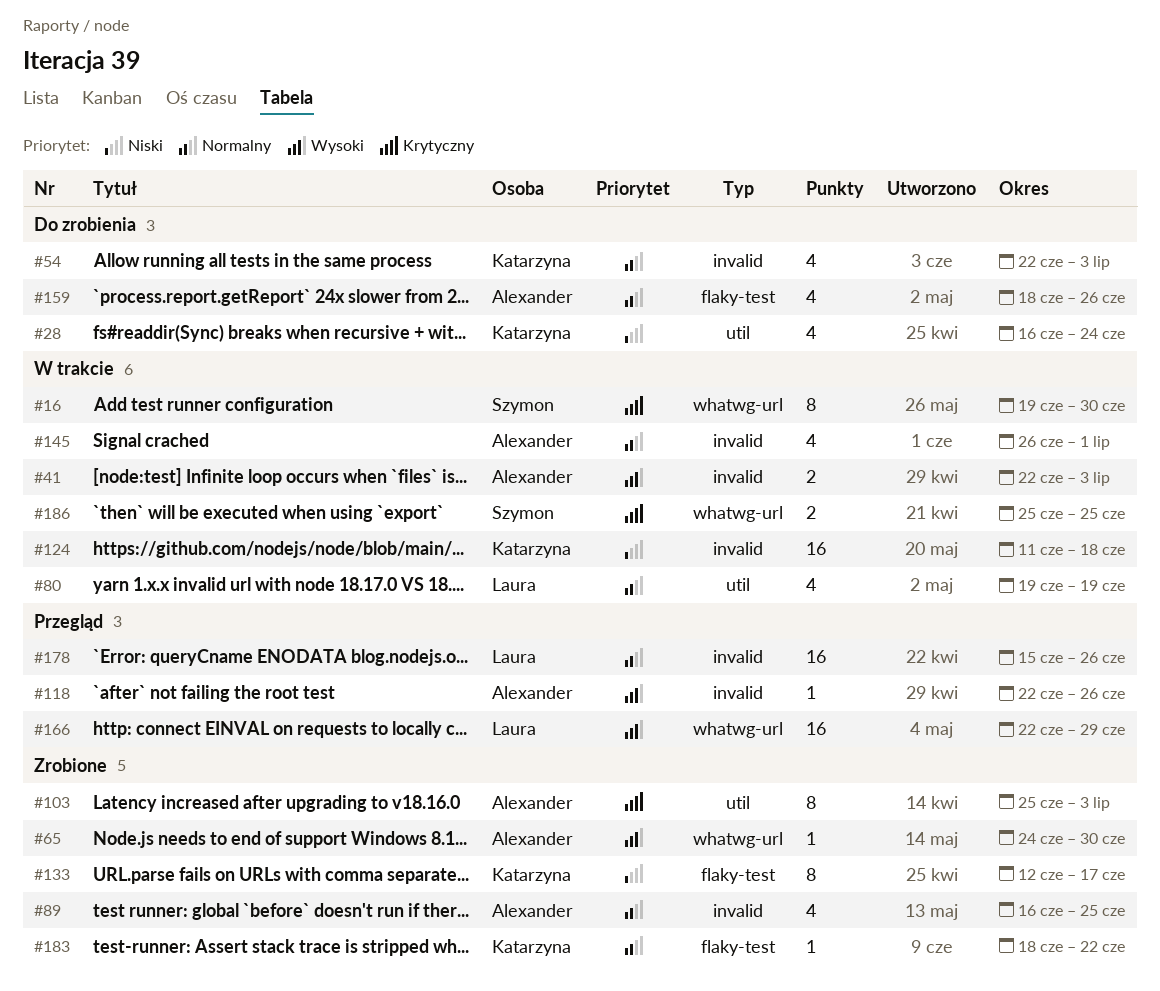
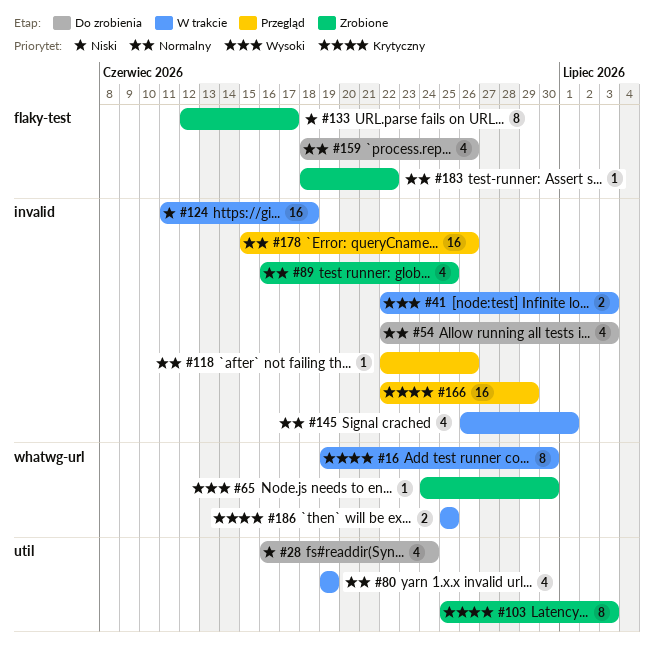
#118, priority: Wysoki -> Normalny
#166, priority: Wysoki -> Krytyczny
#166, label: whatwg-url -> invalid

